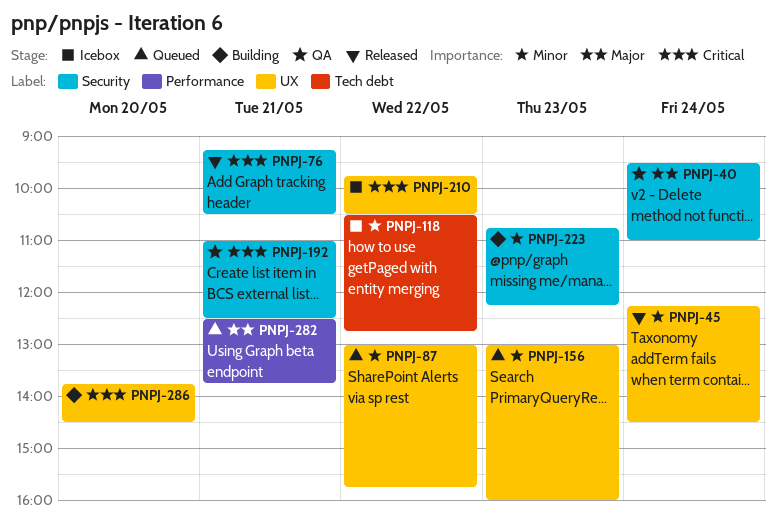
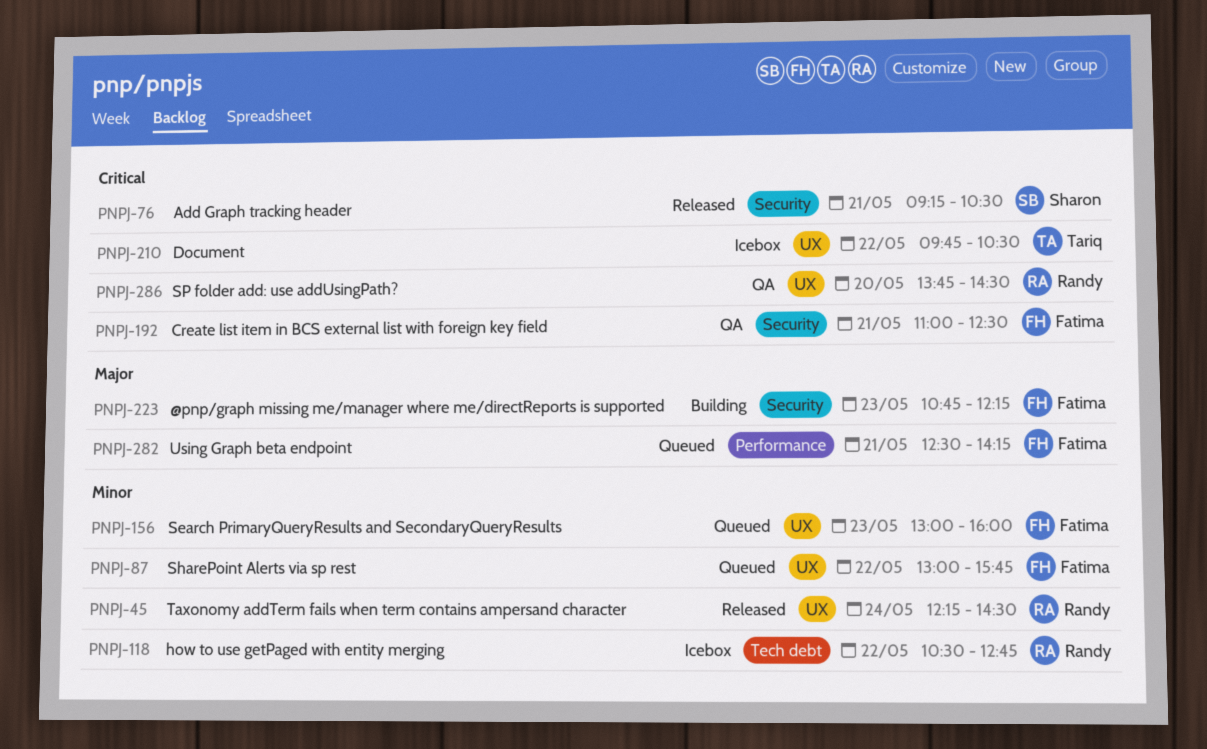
PNPJ-40: present -> none
PNPJ-223, priority: Minor -> Major
PNPJ-282, ends: 13:45 -> 14:15
PNPJ-286, status: Building -> QA

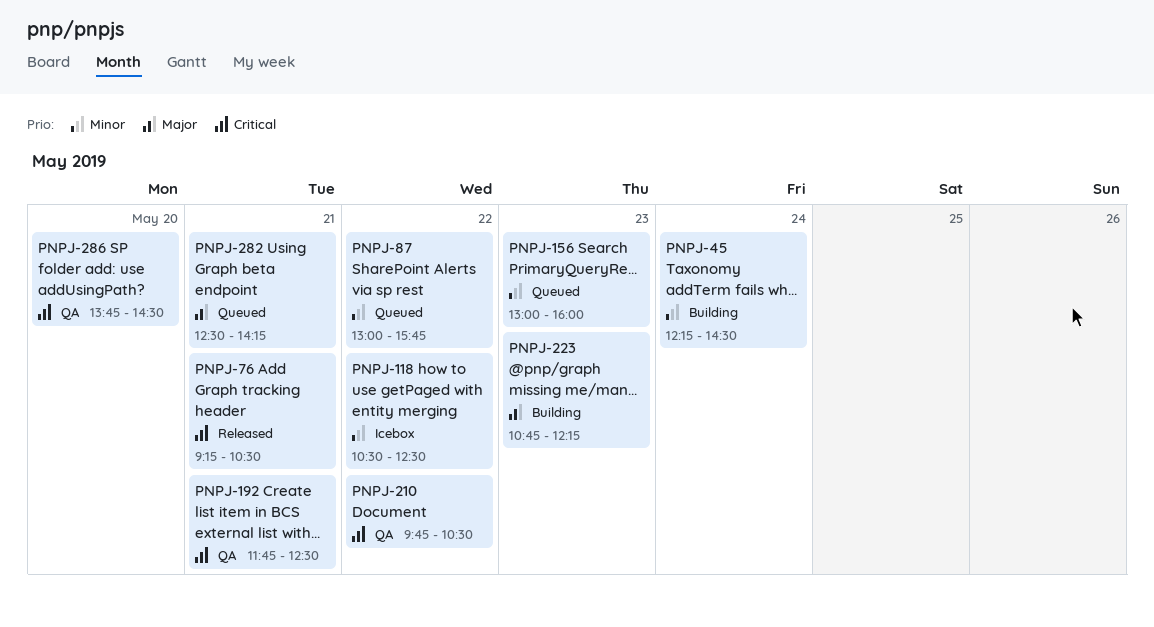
PNPJ-45, status: Released -> Building
PNPJ-118, ends: 12:45 -> 12:30
PNPJ-192, begins: 11:00 -> 11:45
PNPJ-210, status: Icebox -> QA

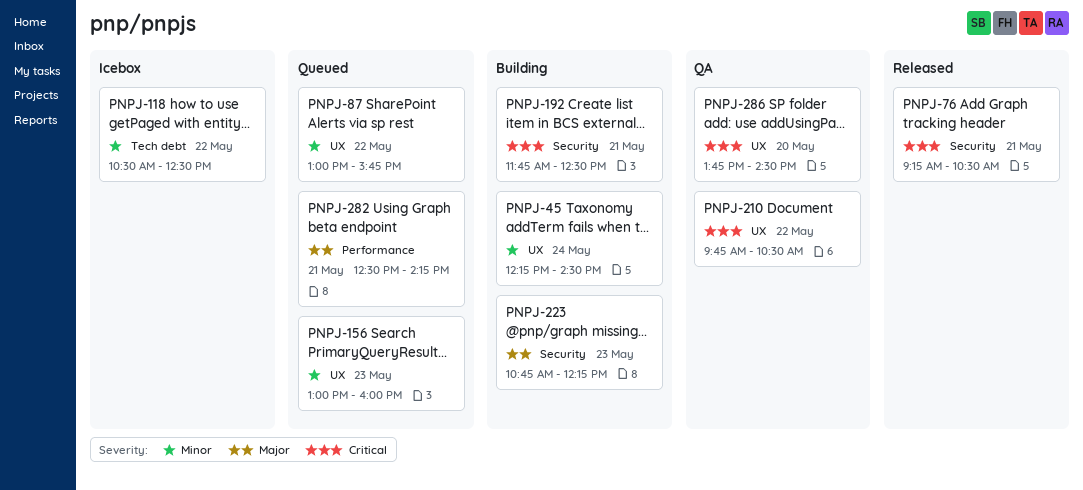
PNPJ-192, status: QA -> Building

